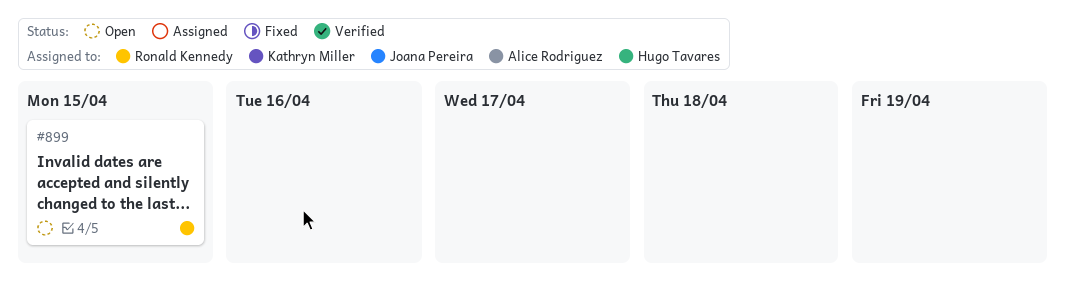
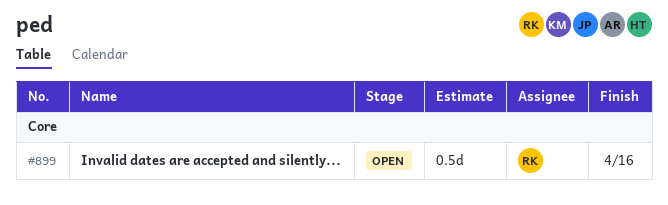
#899, due: Apr 15 -> Apr 16

